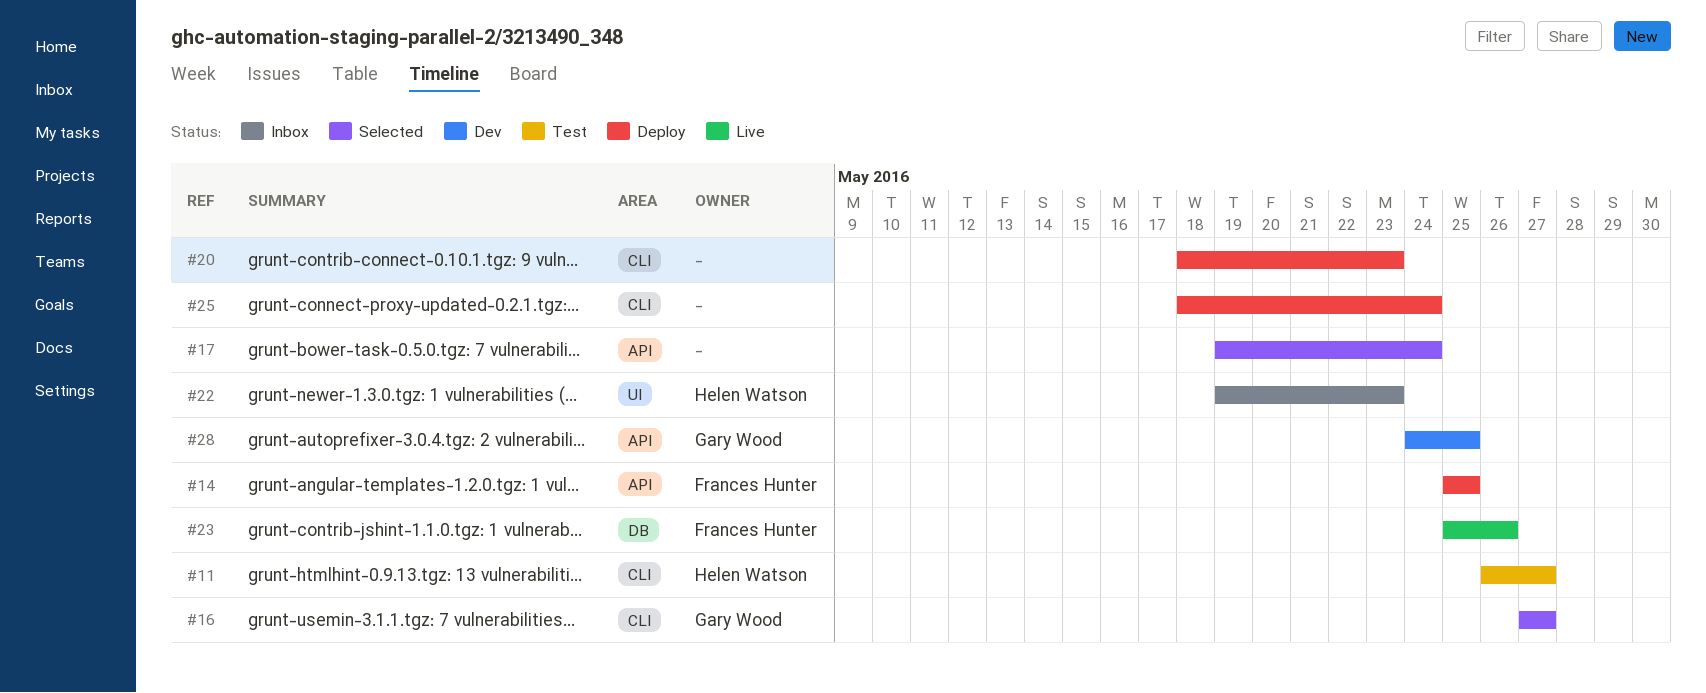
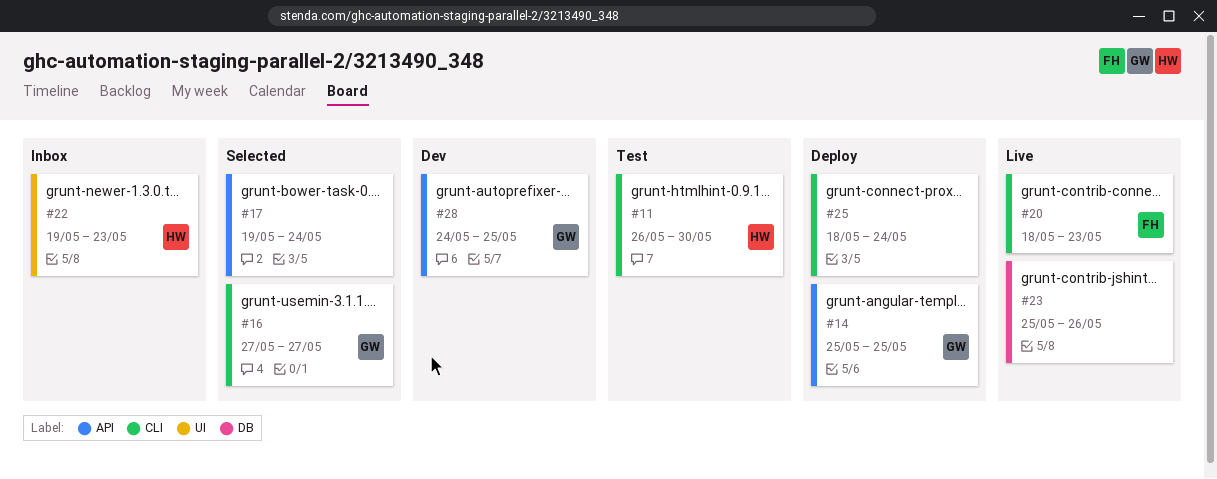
#11, due: May 27 -> May 30
#14, owner: Frances Hunter -> Gary Wood
#20, status: Deploy -> Live
#20, owner: none -> Frances Hunter
#23, owner: Frances Hunter -> none

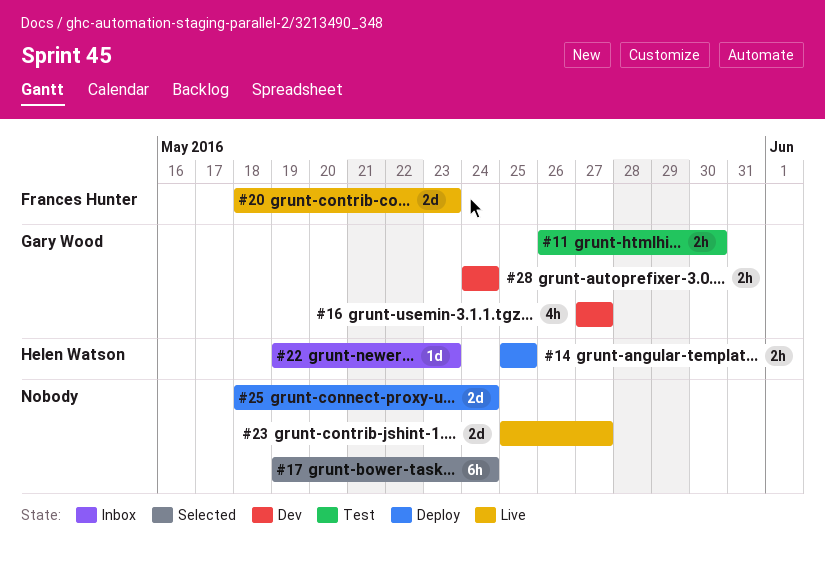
#11, owner: Helen Watson -> Gary Wood
#14, owner: Gary Wood -> Helen Watson
#16, status: Selected -> Dev
#23, due: May 26 -> May 27
#28, due: May 25 -> May 24

